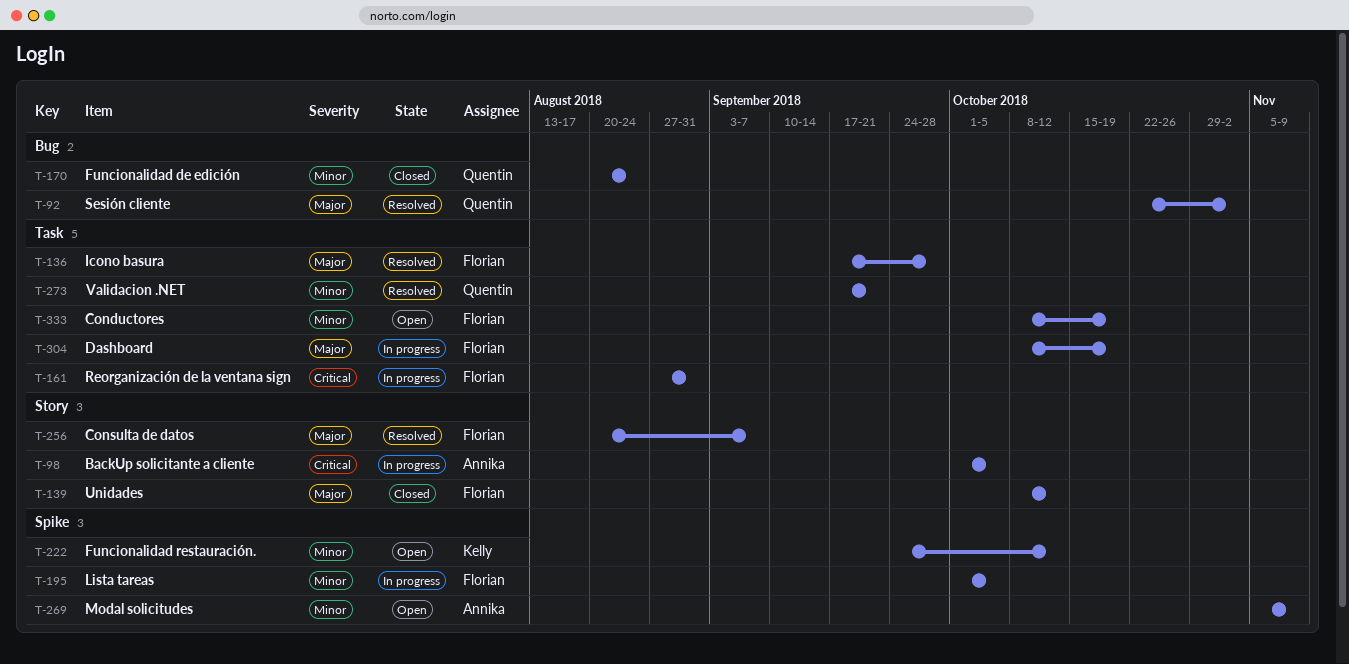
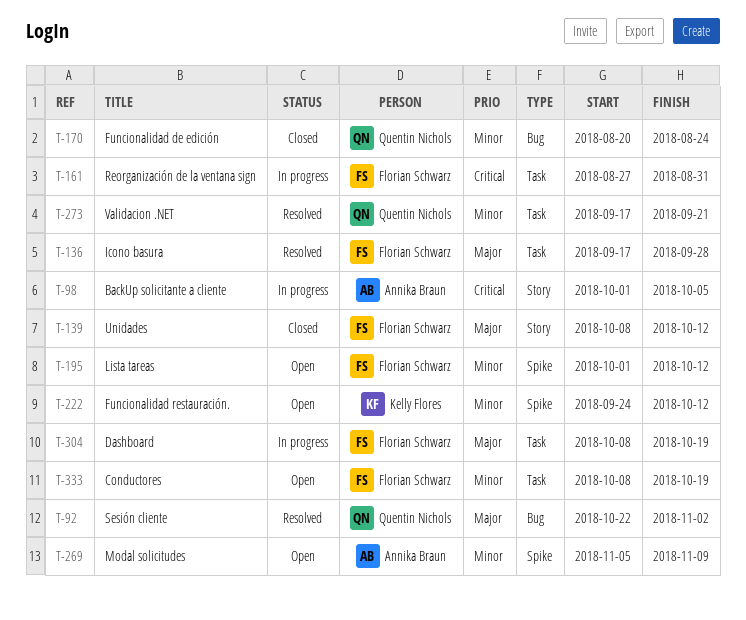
T-195, status: In progress -> Open
T-195, due: Oct 5 -> Oct 12
T-256: present -> none

